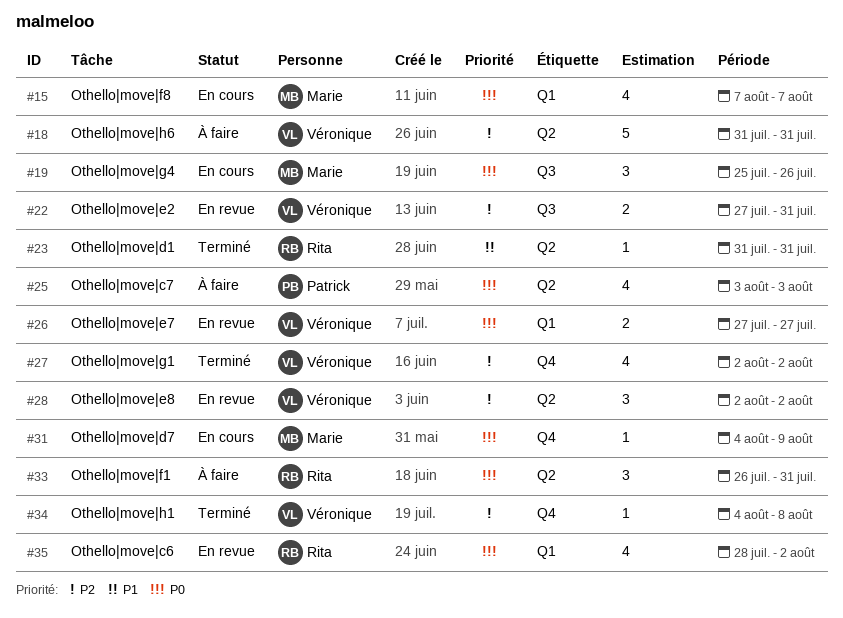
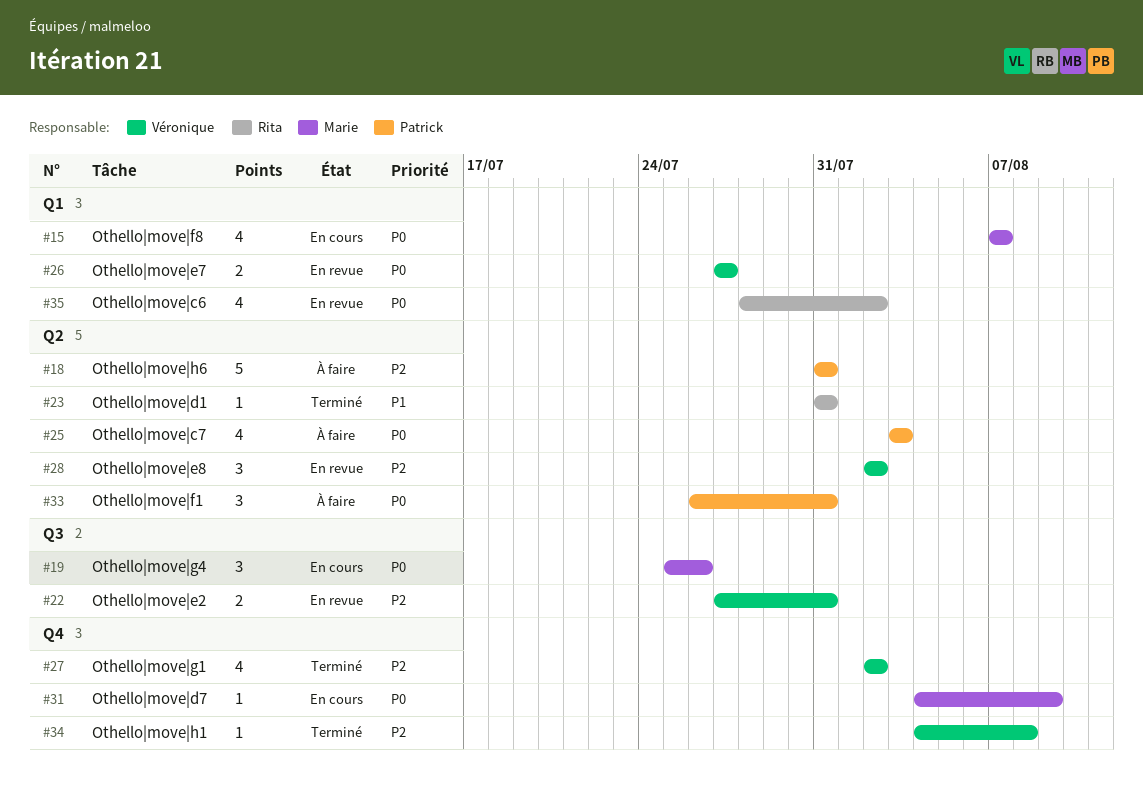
#18, owner: Véronique -> Patrick
#33, owner: Rita -> Patrick

